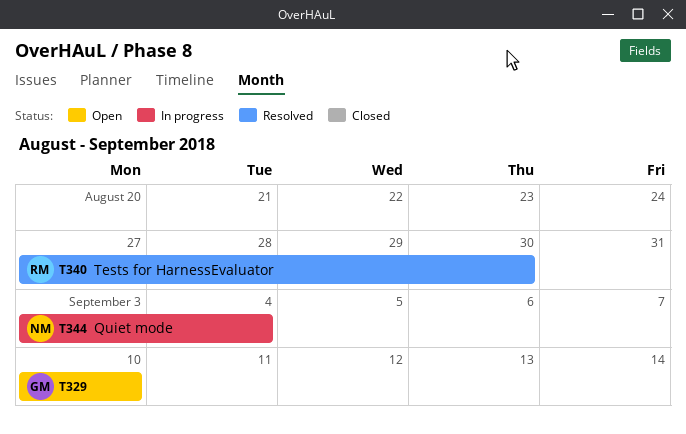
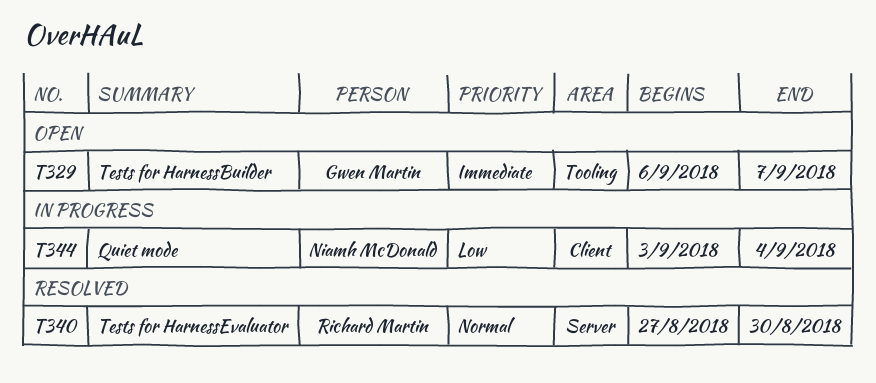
T329, start: Sep 10 -> Sep 6
T329, due: Sep 10 -> Sep 7

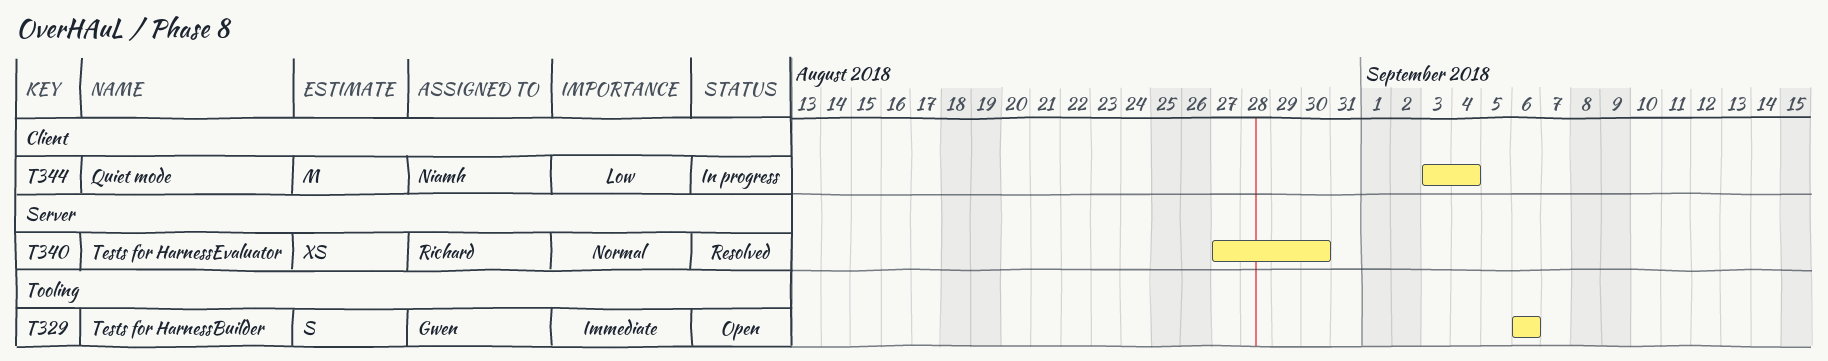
T329, due: Sep 7 -> Sep 6

